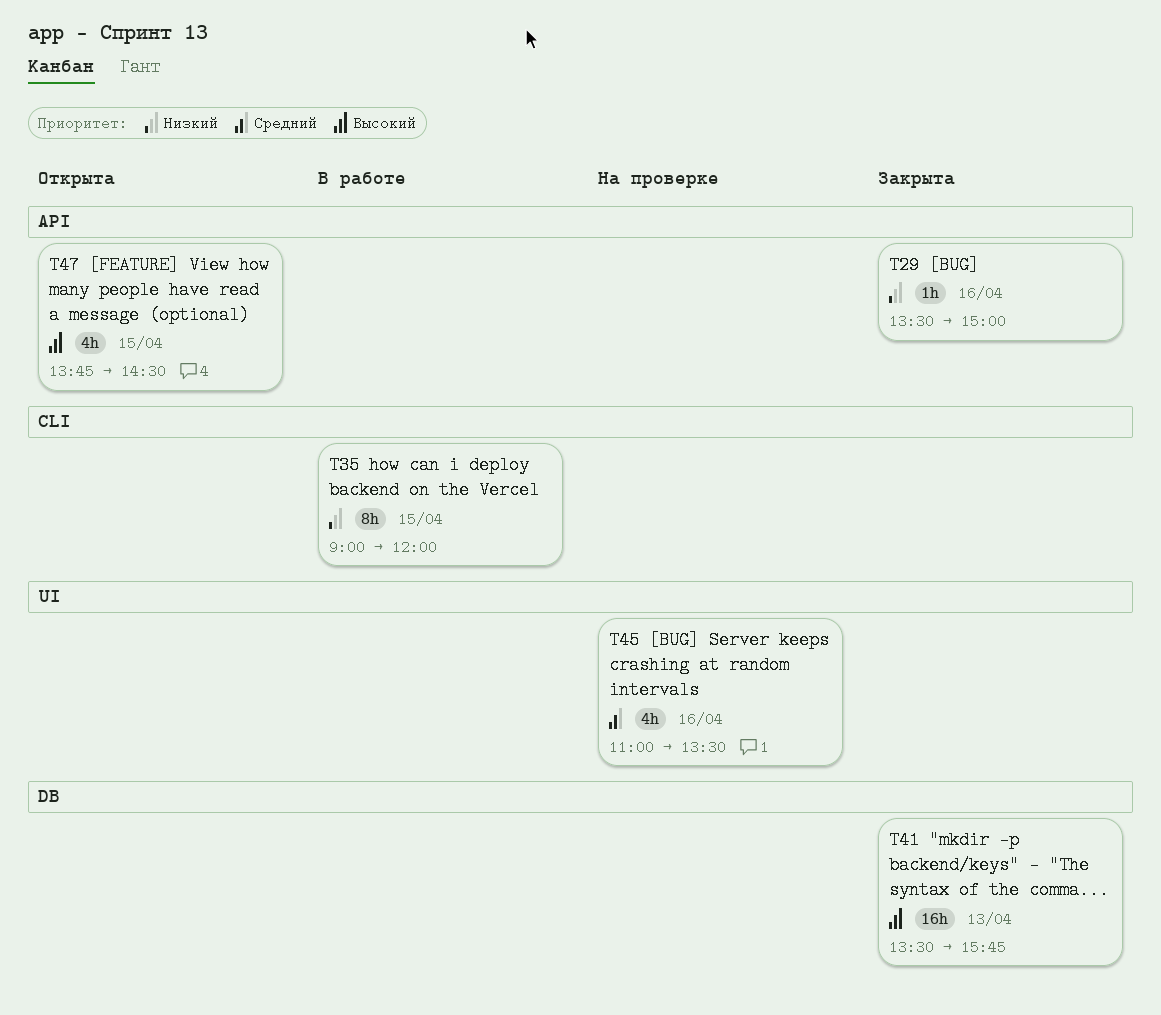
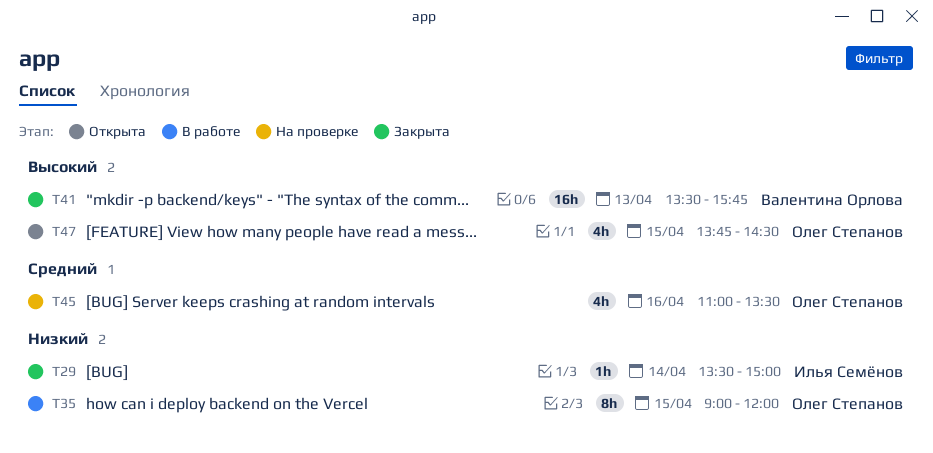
T29, day: Apr 16 -> Apr 14

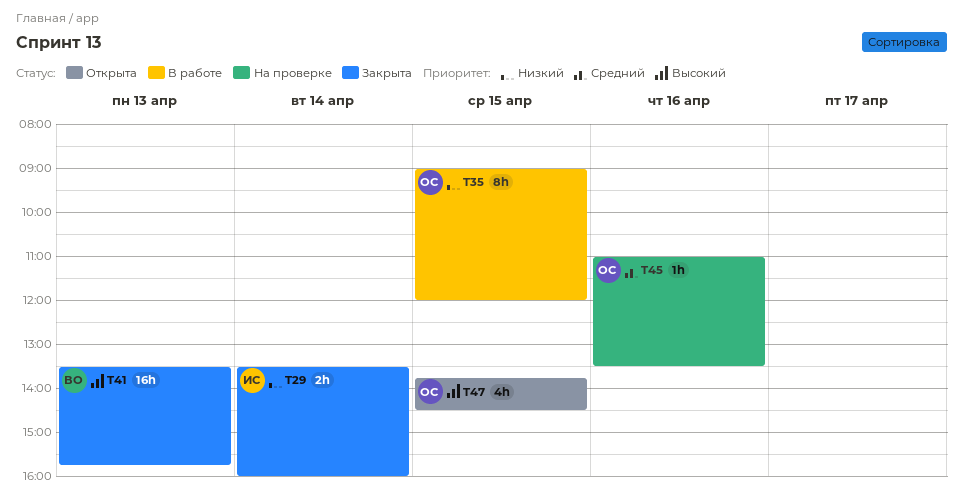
T29, estimate: 1h -> 2h
T29, ends: 15:00 -> 16:00
T45, estimate: 4h -> 1h

